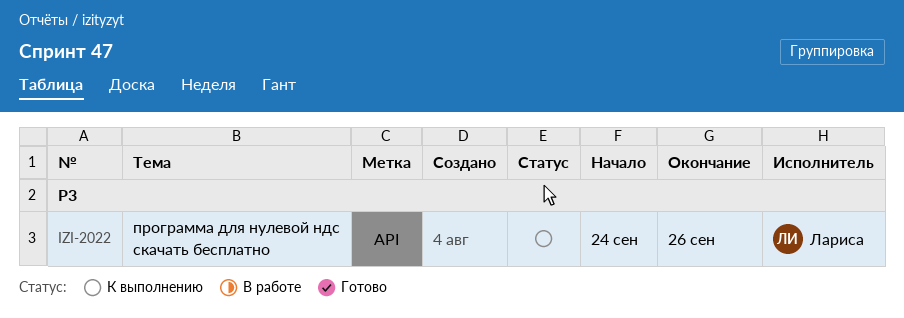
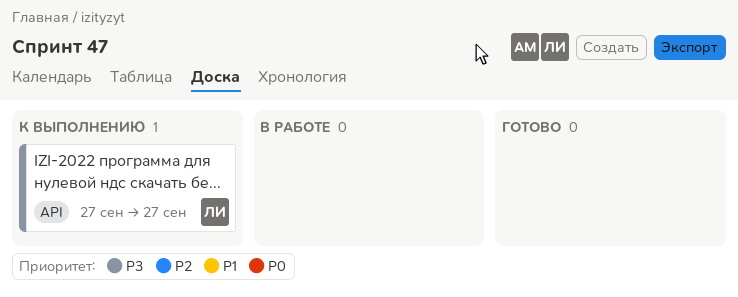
IZI-2022, start: Sep 24 -> Sep 27
IZI-2022, due: Sep 26 -> Sep 27

